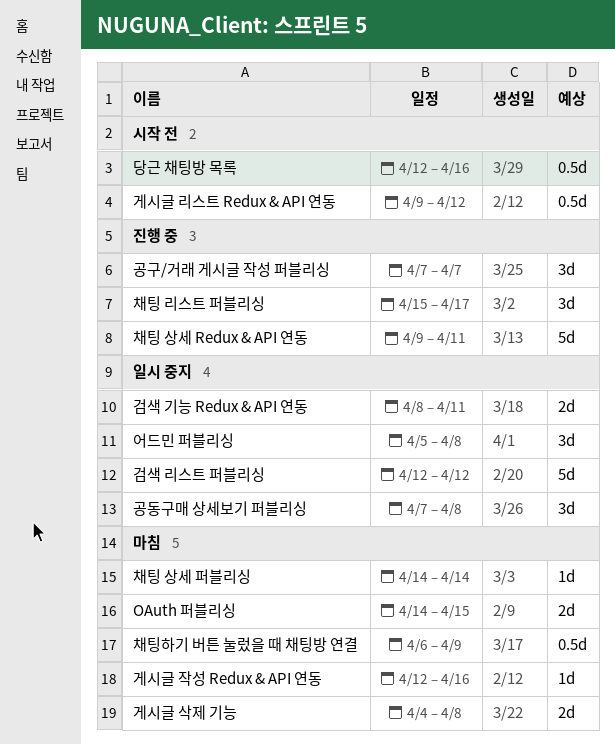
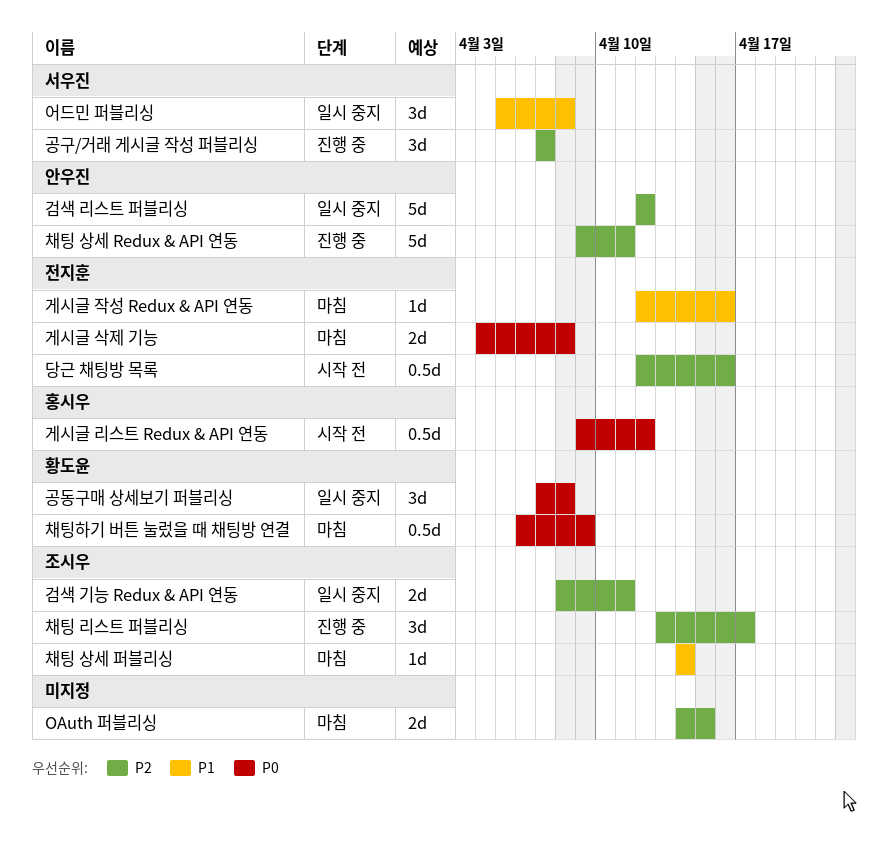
채팅 리스트 퍼블리싱, start: Apr 15 -> Apr 13

